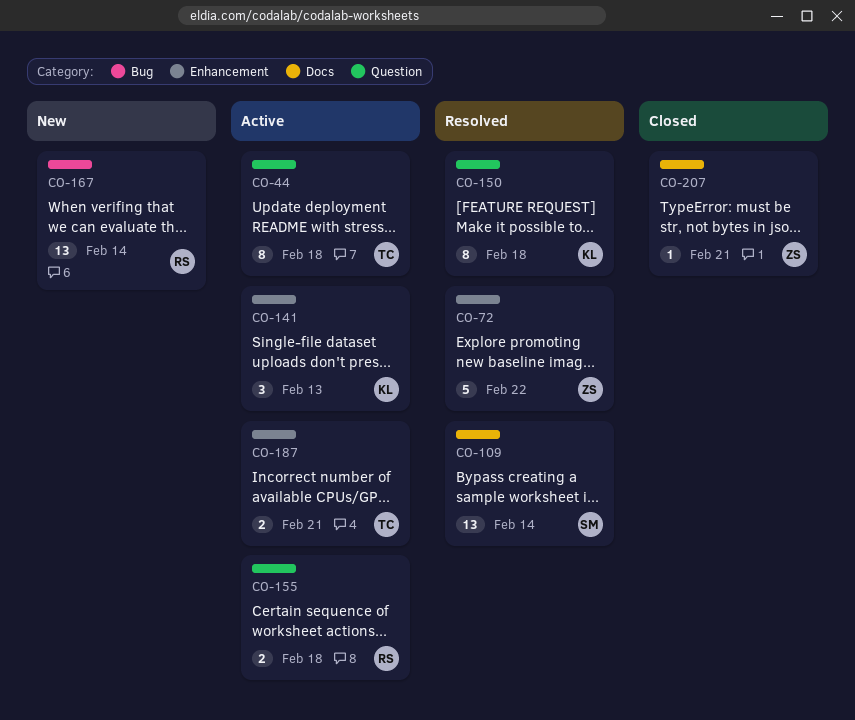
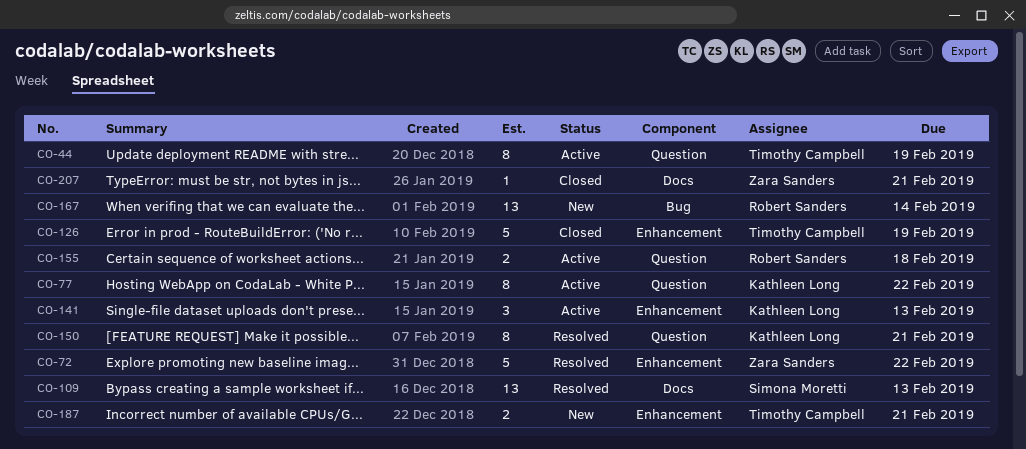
CO-44, due: Feb 18 -> Feb 19
CO-77: none -> present
CO-109, due: Feb 14 -> Feb 13
CO-126: none -> present
CO-150, due: Feb 18 -> Feb 21
CO-187, status: Active -> New

